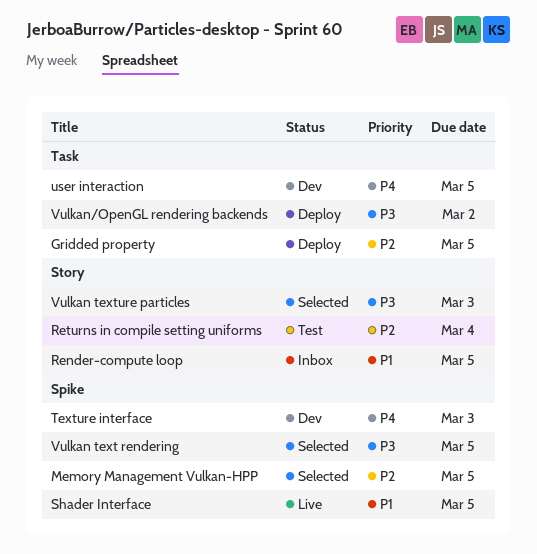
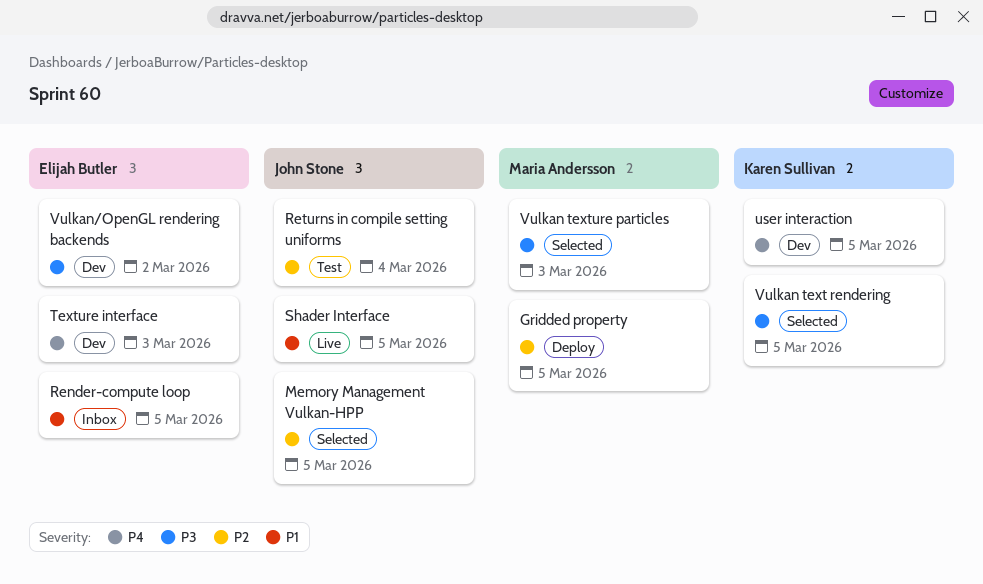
Vulkan/OpenGL rendering backends, status: Deploy -> Dev

